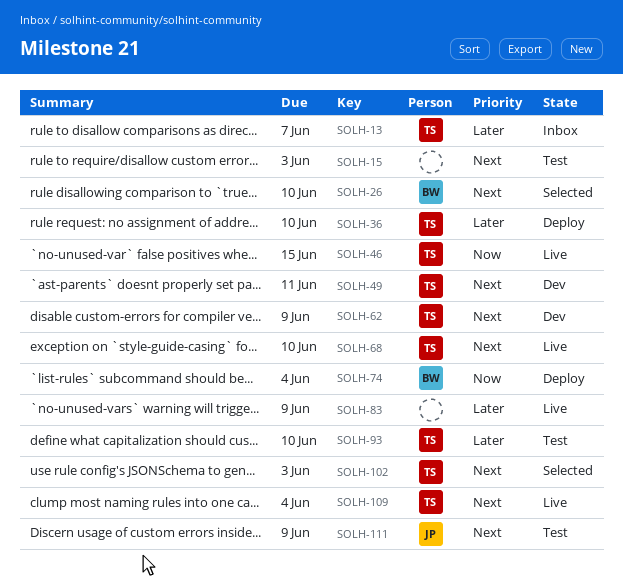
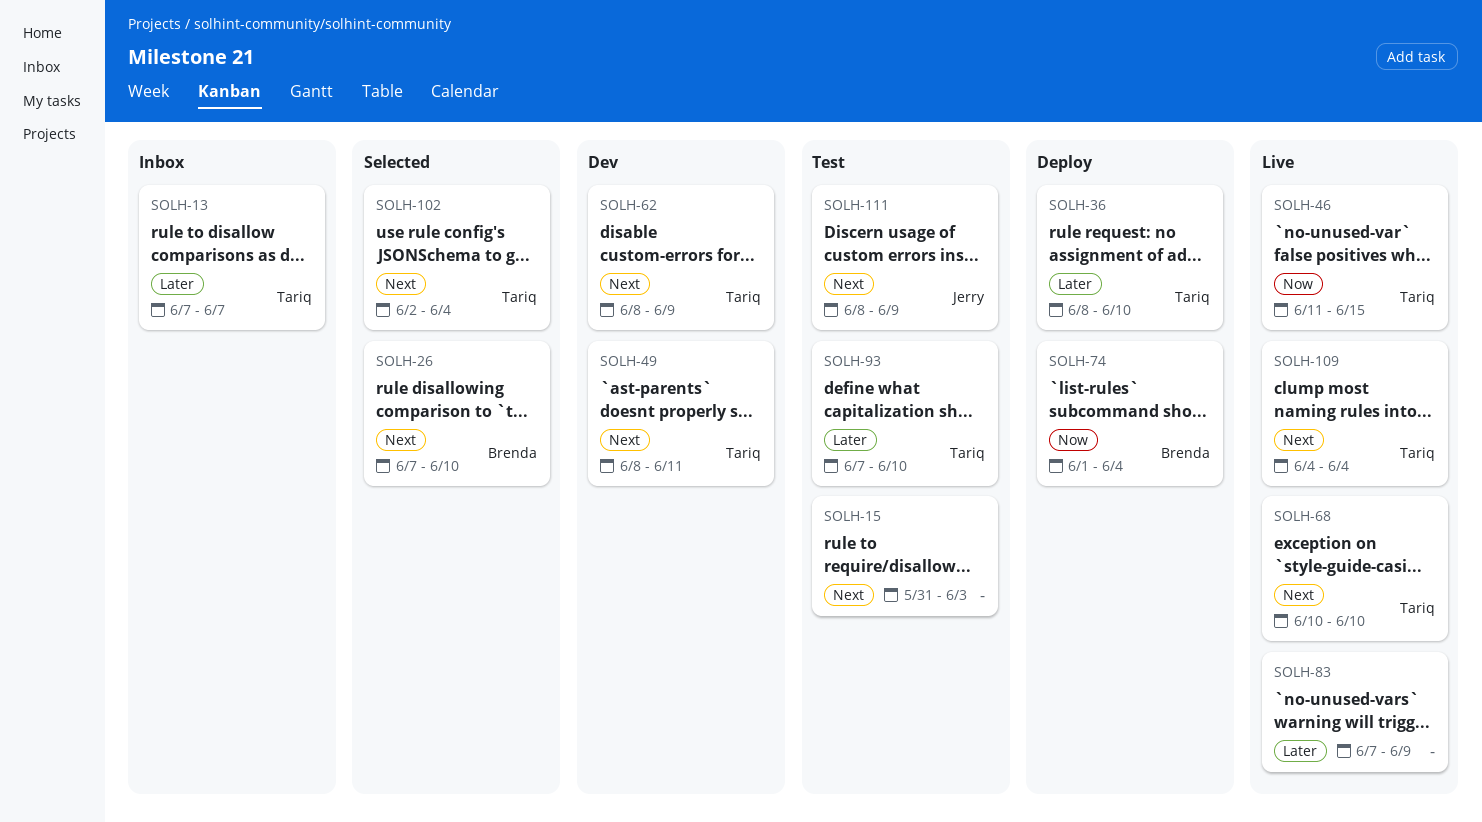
SOLH-102, due: Jun 3 -> Jun 4

